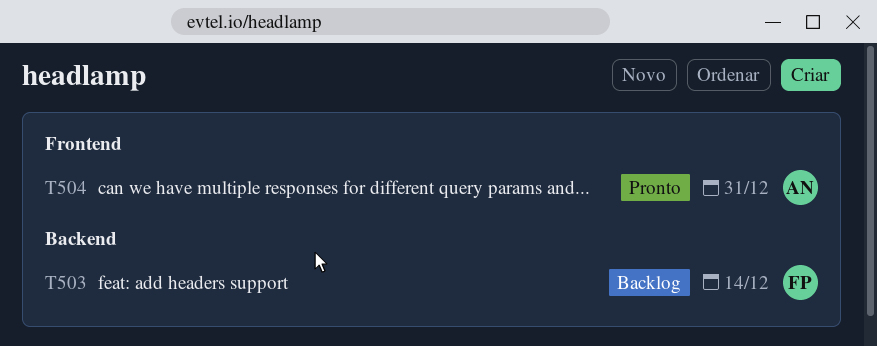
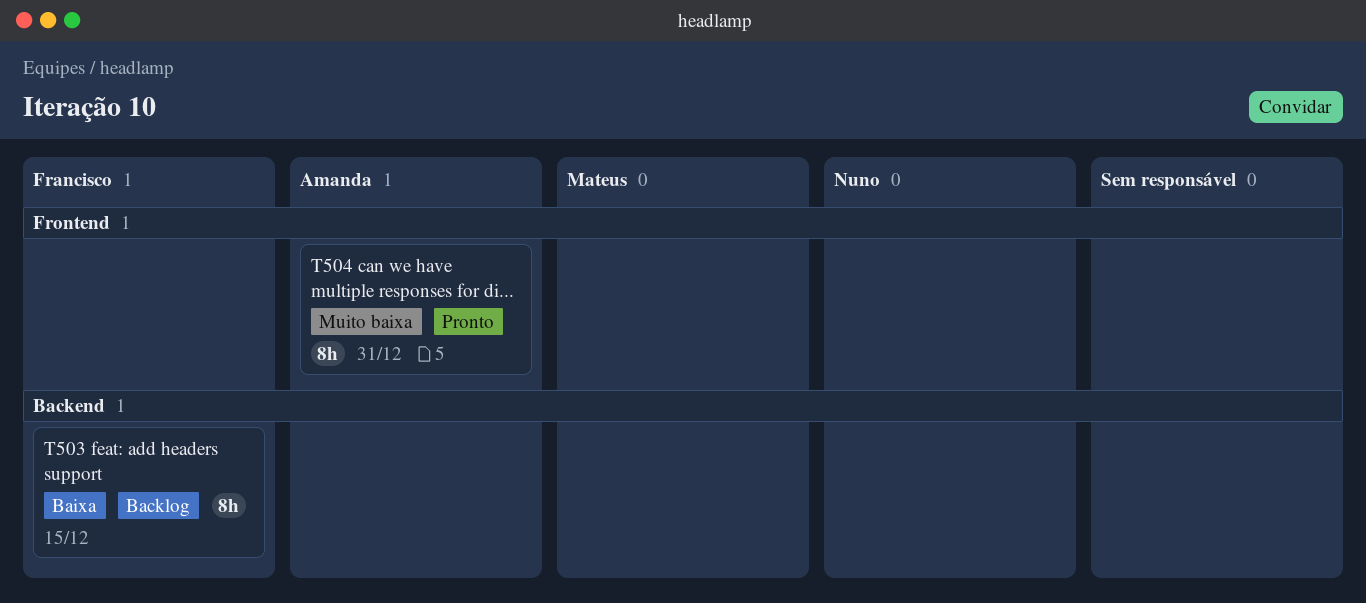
T503, due: Dec 14 -> Dec 15

